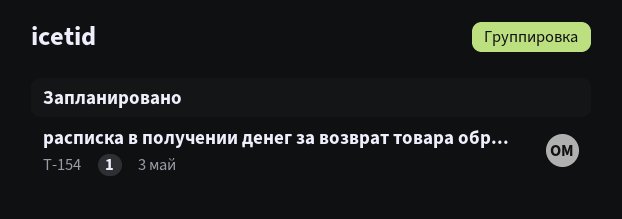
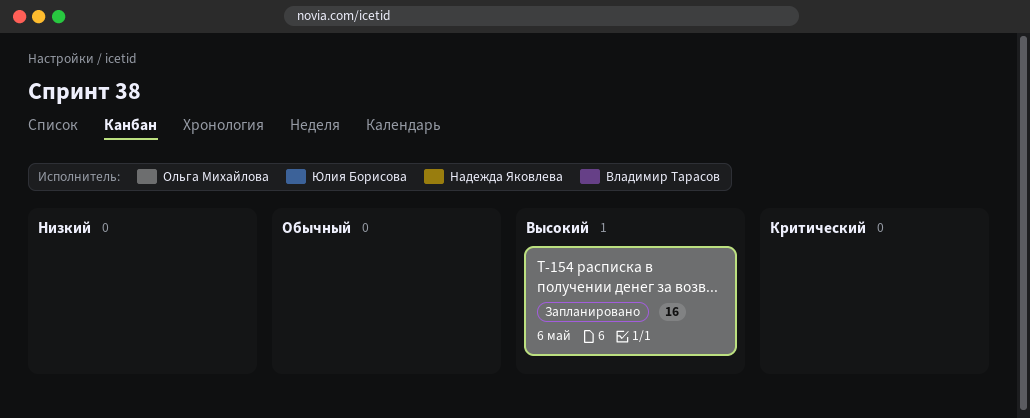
T-154, estimate: 1 -> 16
T-154, due: May 3 -> May 6

